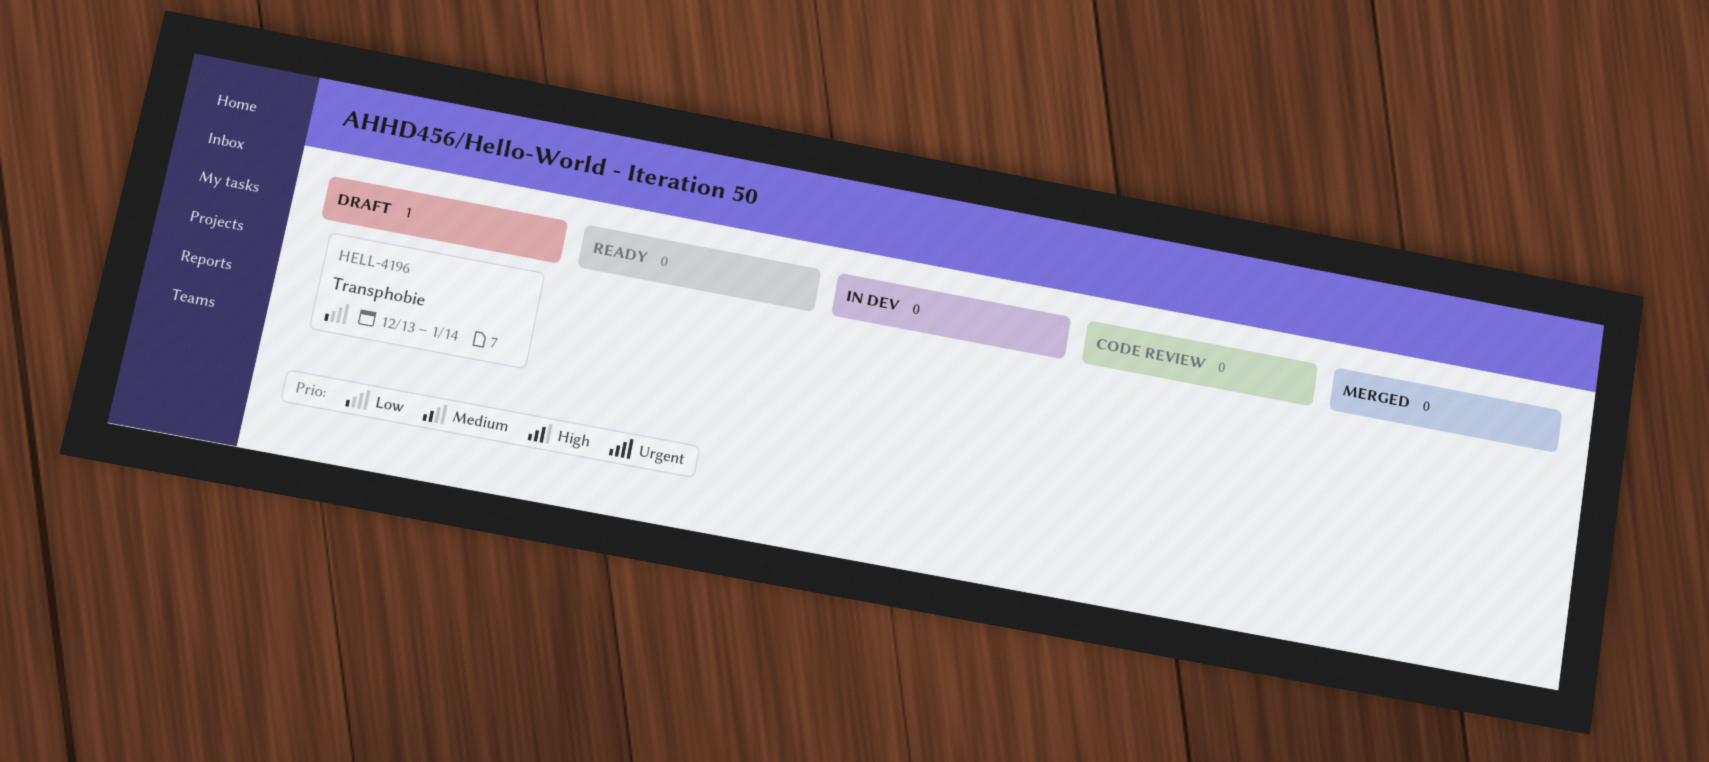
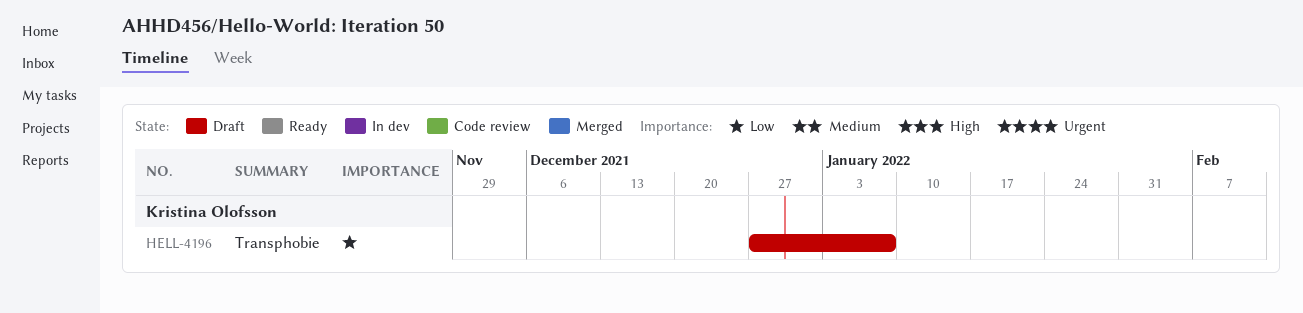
HELL-4196, start: Dec 13 -> Dec 27
HELL-4196, due: Jan 14 -> Jan 7

